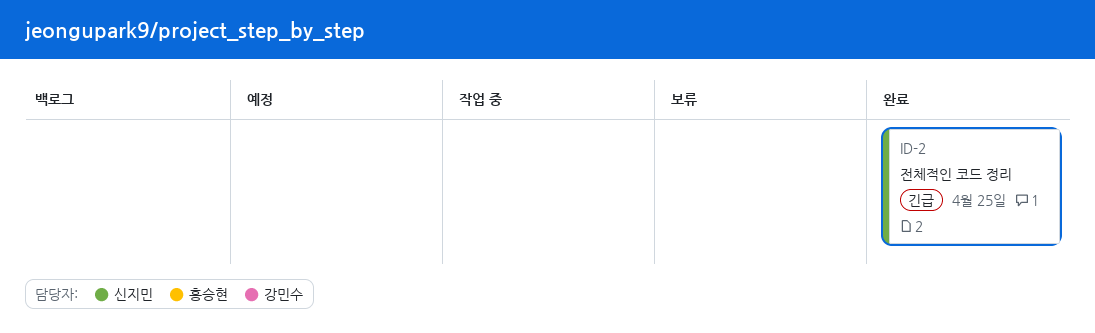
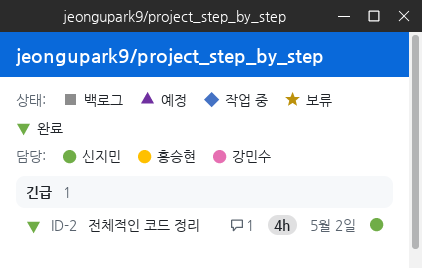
ID-2, due: Apr 25 -> May 2

